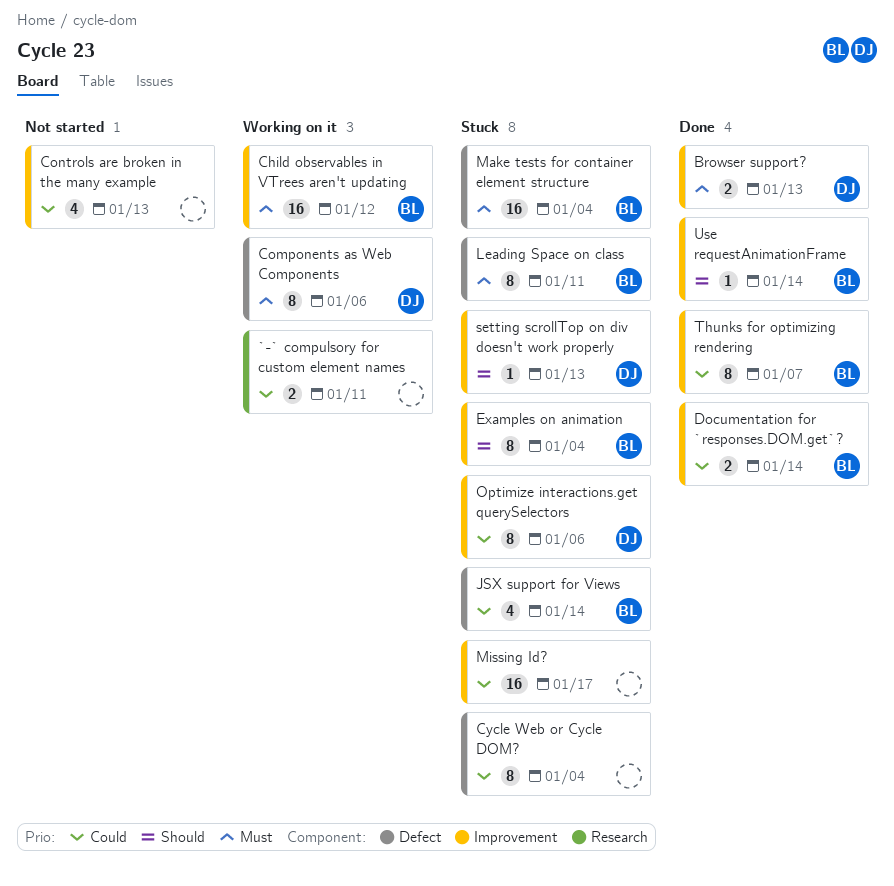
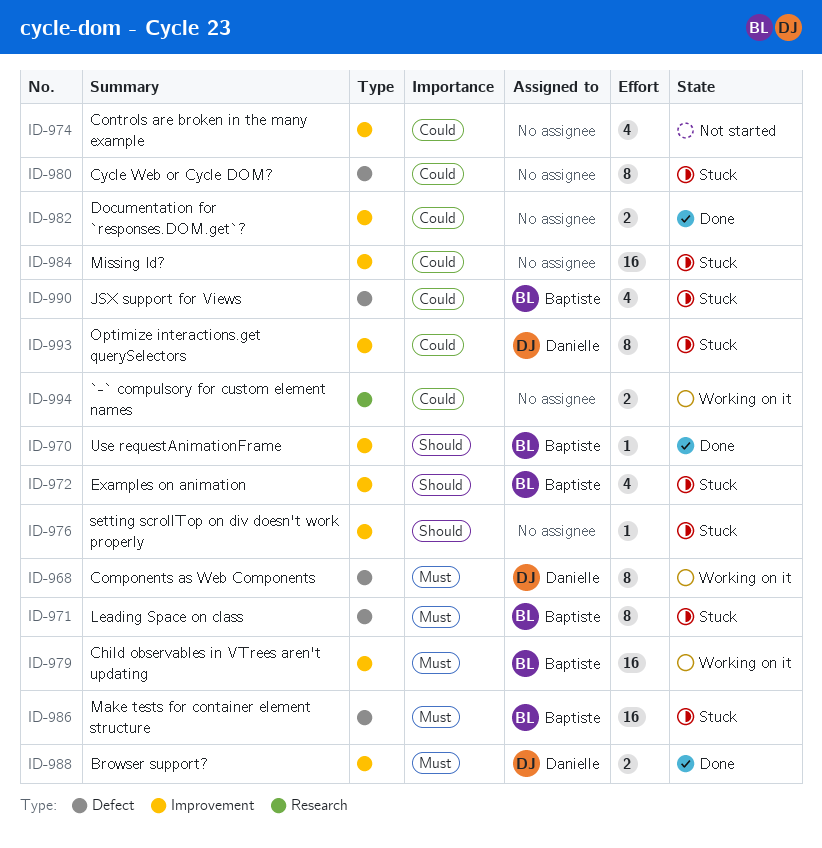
Documentation for `responses.DOM.get`?, owner: Baptiste -> none
Examples on animation, estimate: 8 -> 4
setting scrollTop on div doesn't work properly, owner: Danielle -> none
Thunks for optimizing rendering: present -> none

